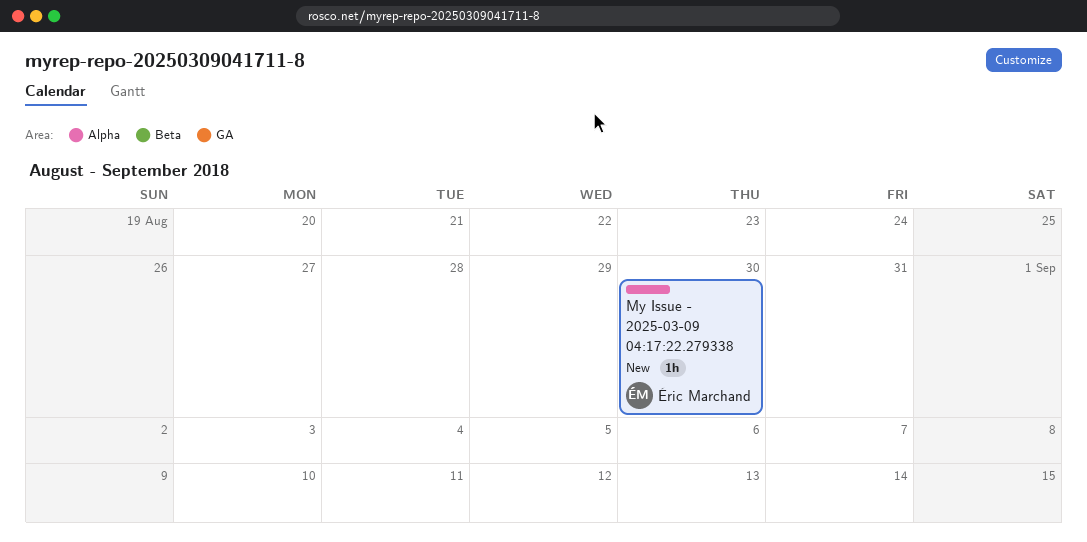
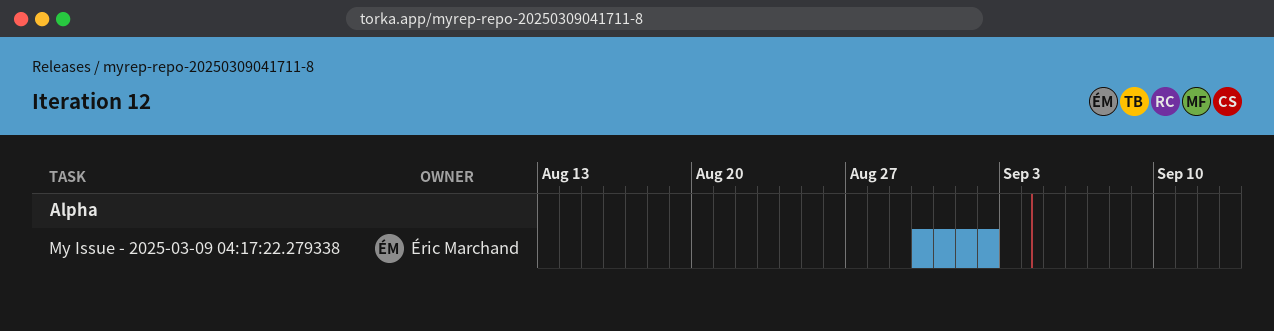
My Issue - 2025-03-09 04:17:22.279338, due: Aug 30 -> Sep 2

